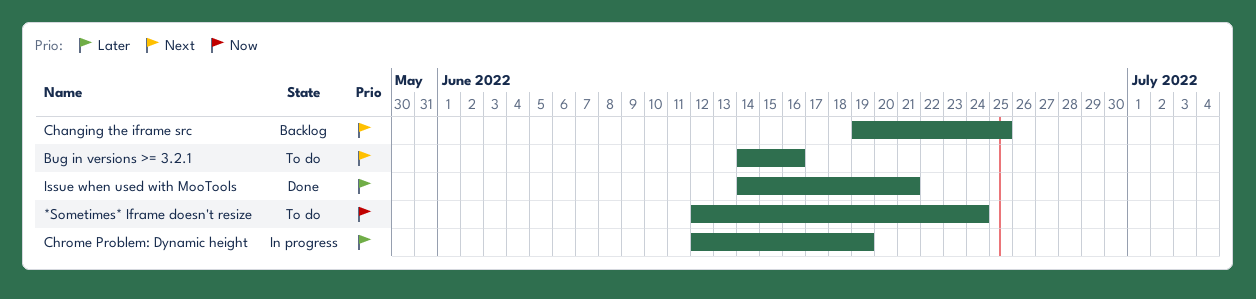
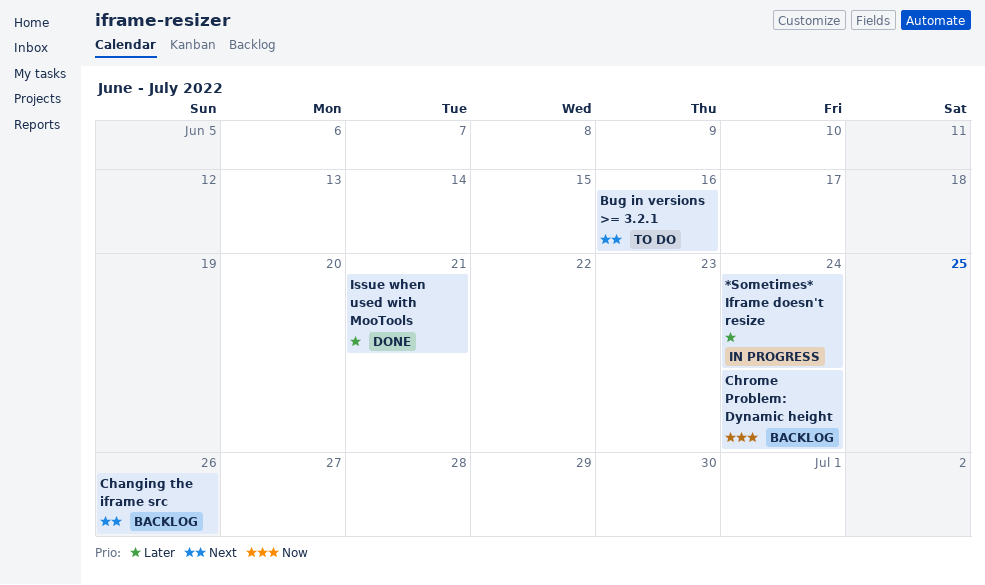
*Sometimes* Iframe doesn't resize, status: To do -> In progress
*Sometimes* Iframe doesn't resize, priority: Now -> Later
Changing the iframe src, due: Jun 25 -> Jun 26
Chrome Problem: Dynamic height, status: In progress -> Backlog
Chrome Problem: Dynamic height, priority: Later -> Now
Chrome Problem: Dynamic height, due: Jun 19 -> Jun 24

